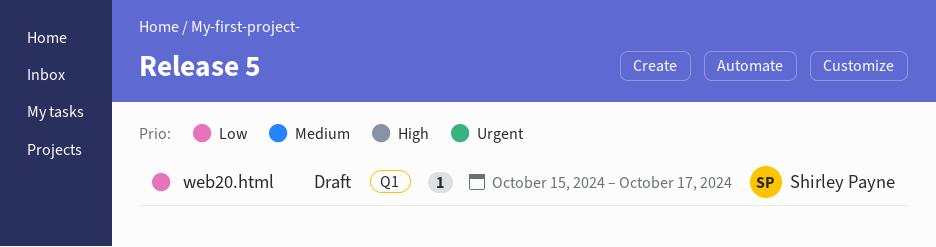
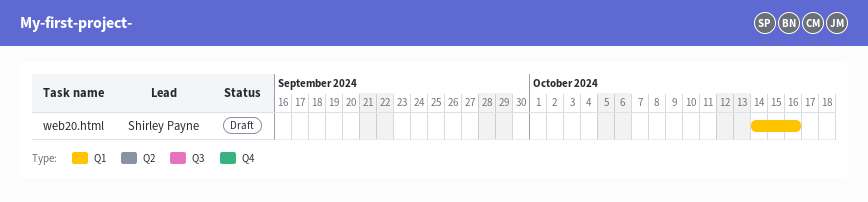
web20.html, start: Oct 15 -> Oct 14
web20.html, due: Oct 17 -> Oct 16

